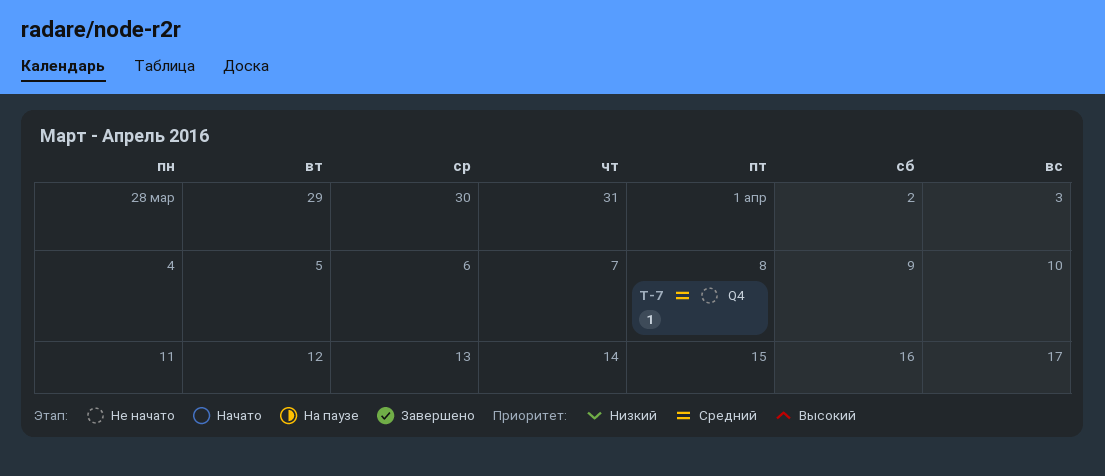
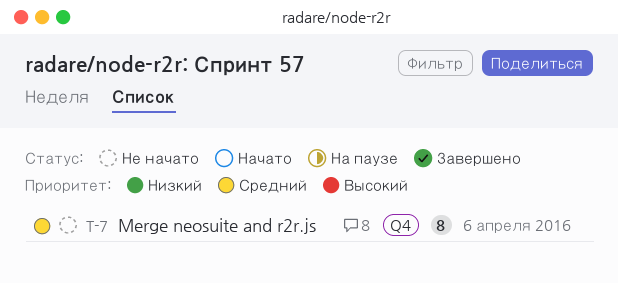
T-7, estimate: 1 -> 8
T-7, due: Apr 8 -> Apr 6

